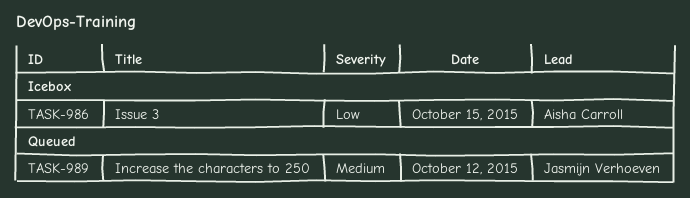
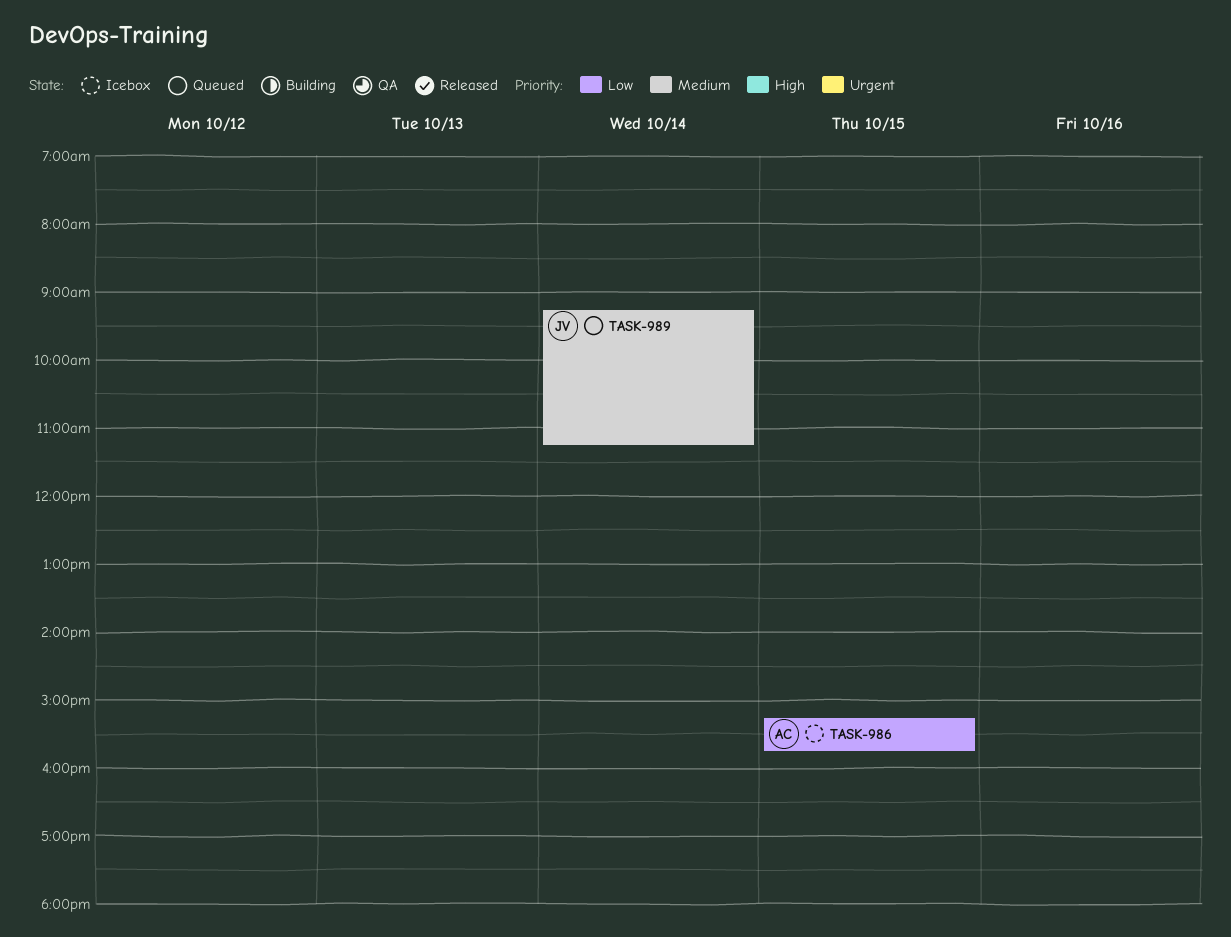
TASK-989, day: Oct 12 -> Oct 14

